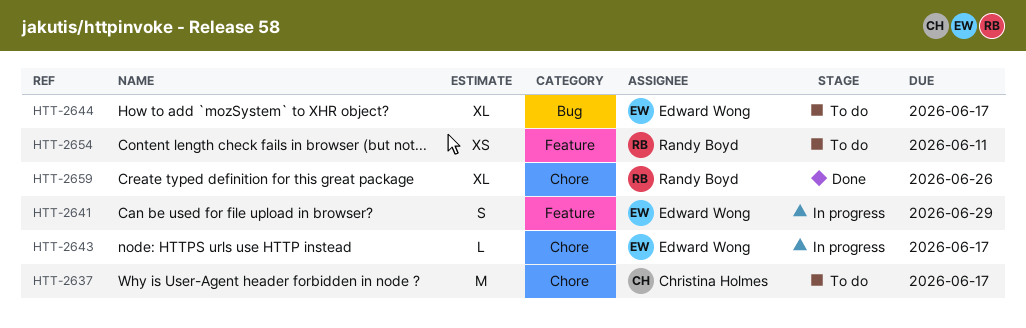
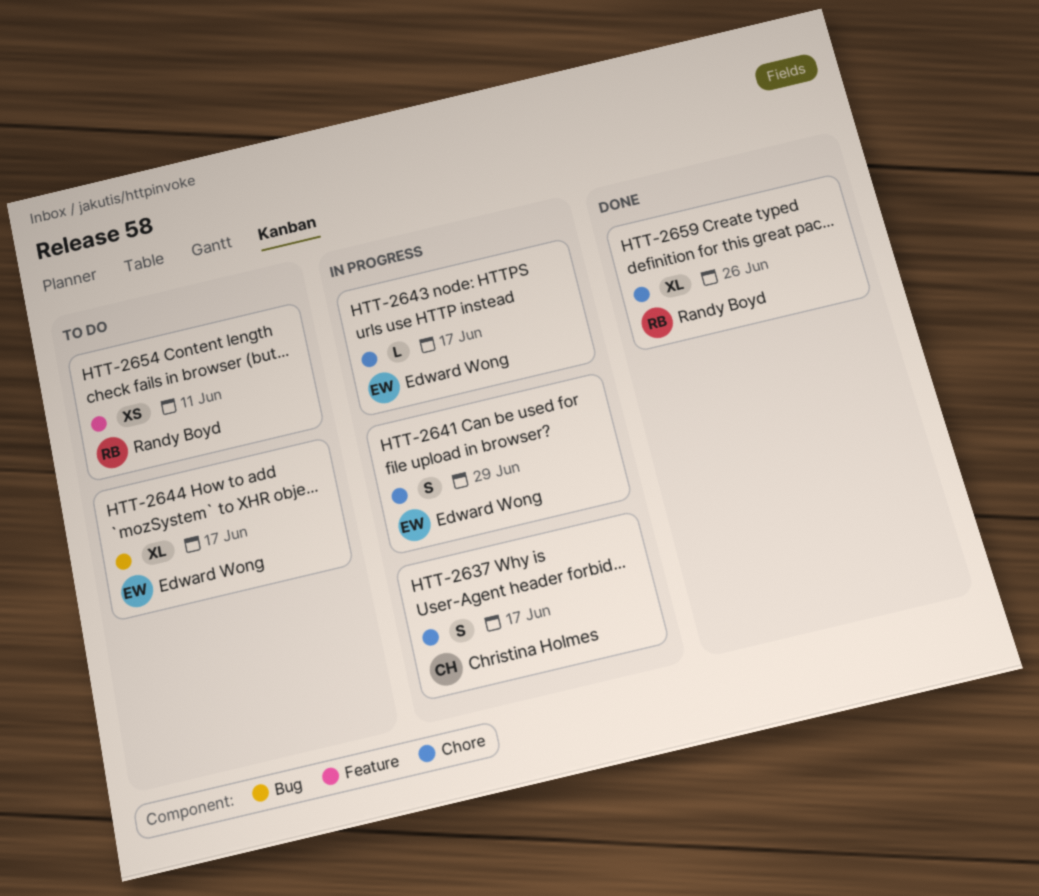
HTT-2637, status: To do -> In progress
HTT-2637, estimate: M -> S
HTT-2641, label: Feature -> Chore

